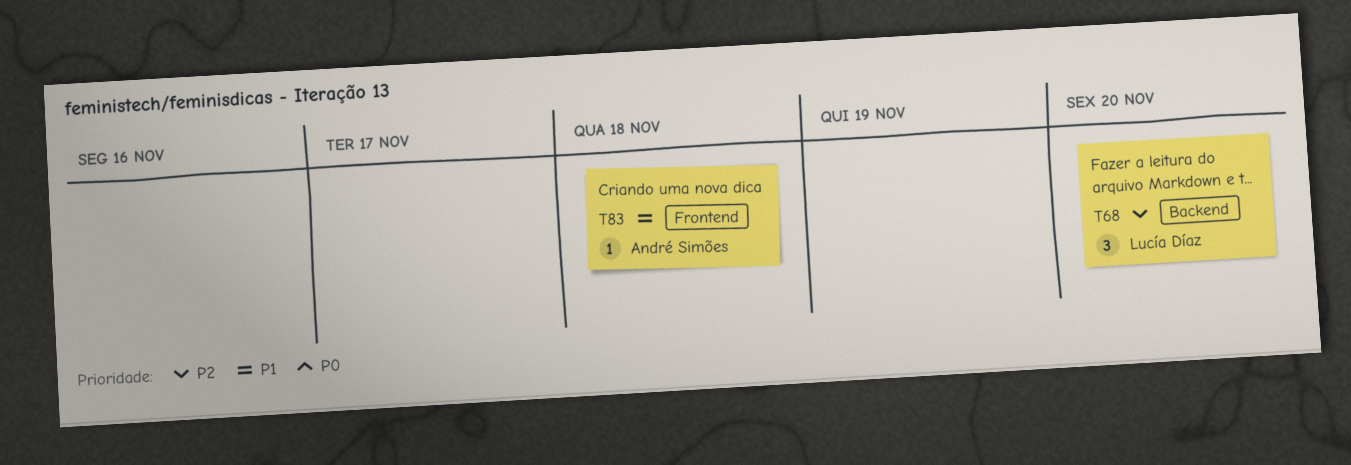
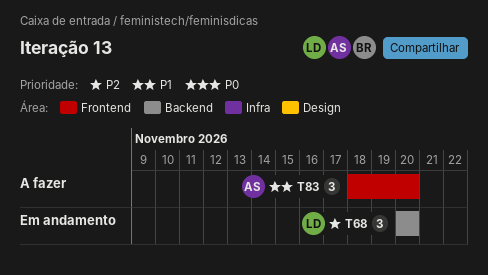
T83, estimate: 1 -> 3
T83, due: Nov 18 -> Nov 20

